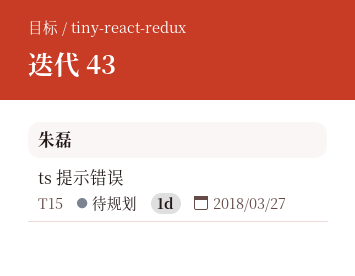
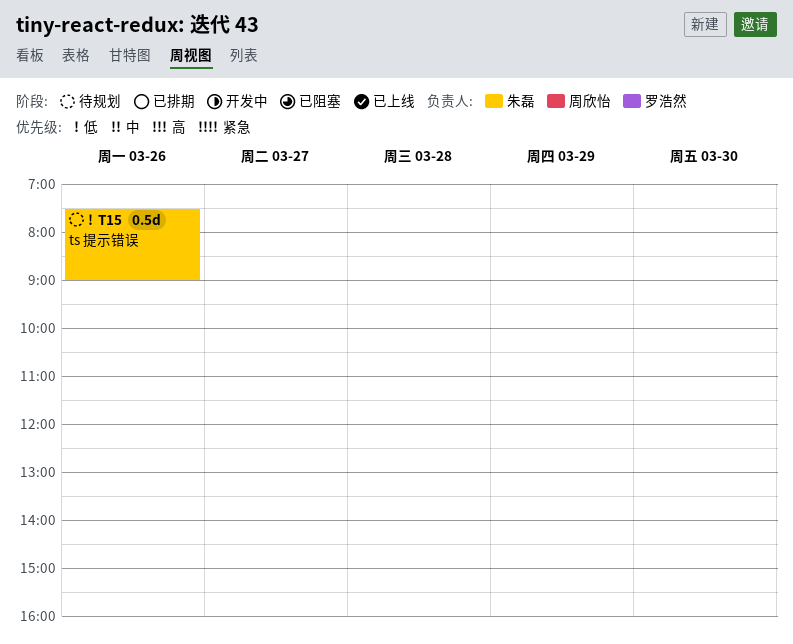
T15, estimate: 1d -> 0.5d
T15, day: Mar 27 -> Mar 26

